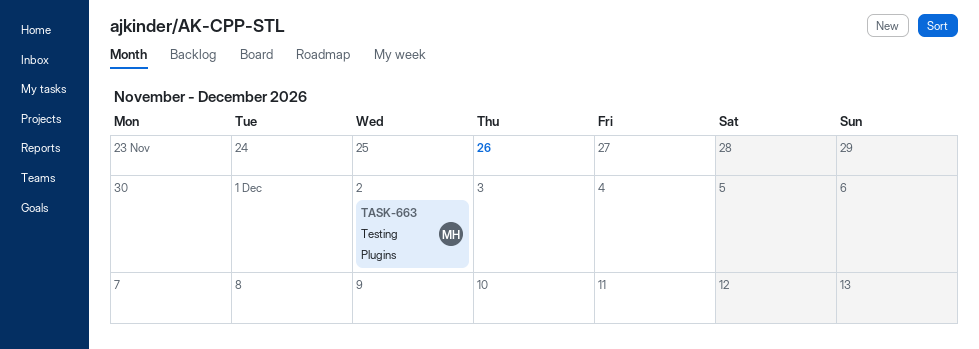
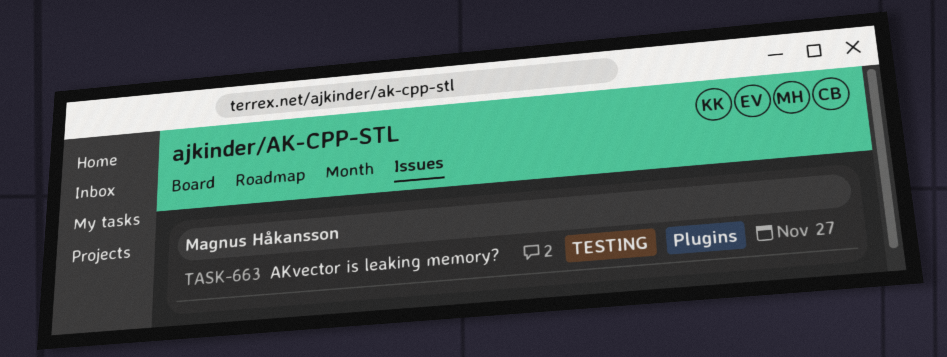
TASK-663, due: Dec 2 -> Nov 27

